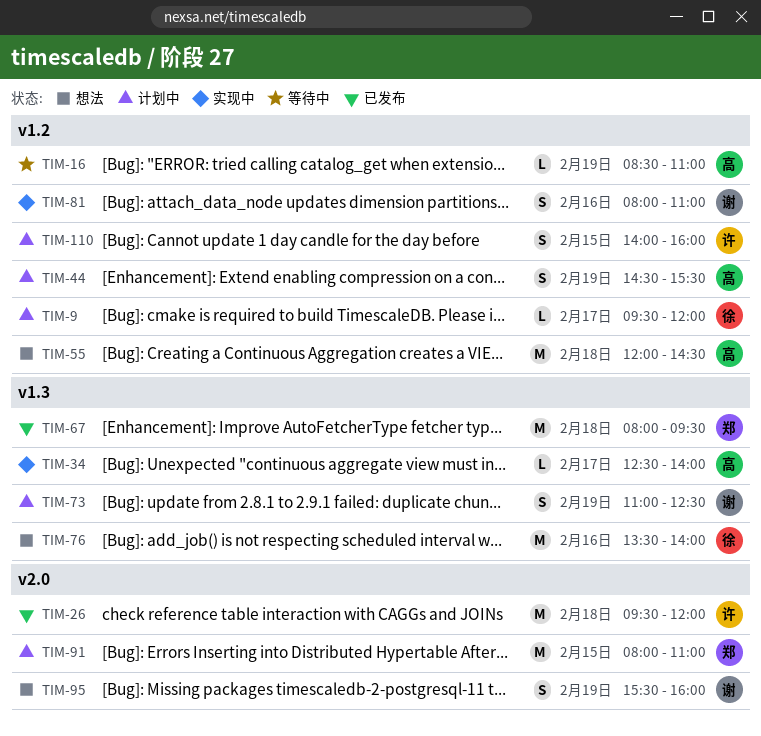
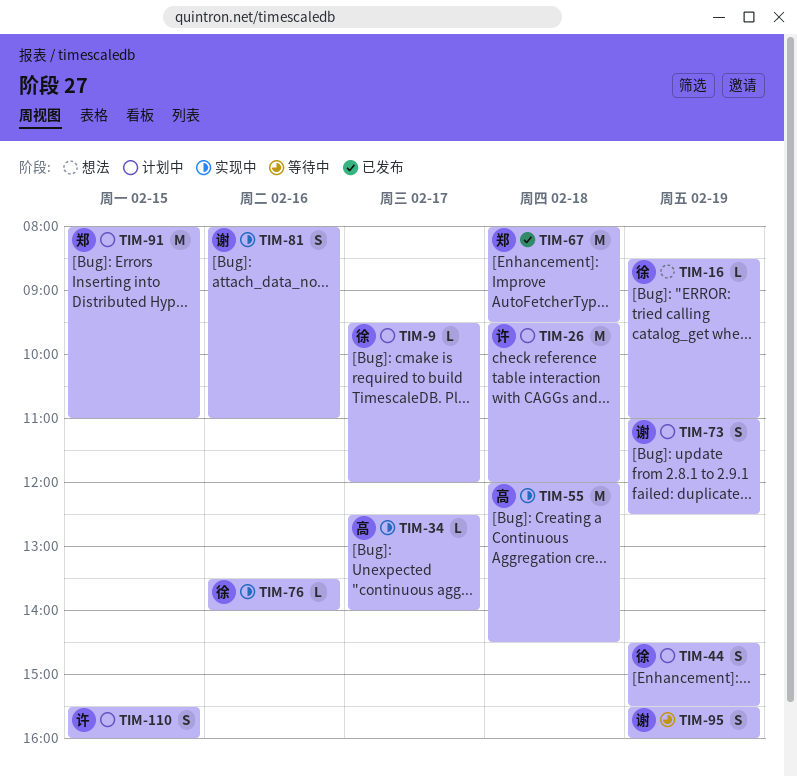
TIM-16, status: 等待中 -> 想法
TIM-16, owner: 高 -> 徐
TIM-26, status: 已发布 -> 计划中
TIM-44, owner: 高 -> 徐
TIM-55, status: 想法 -> 实现中
TIM-76, status: 想法 -> 实现中
TIM-76, estimate: M -> L
TIM-95, status: 想法 -> 等待中
TIM-110, begins: 14:00 -> 15:30

